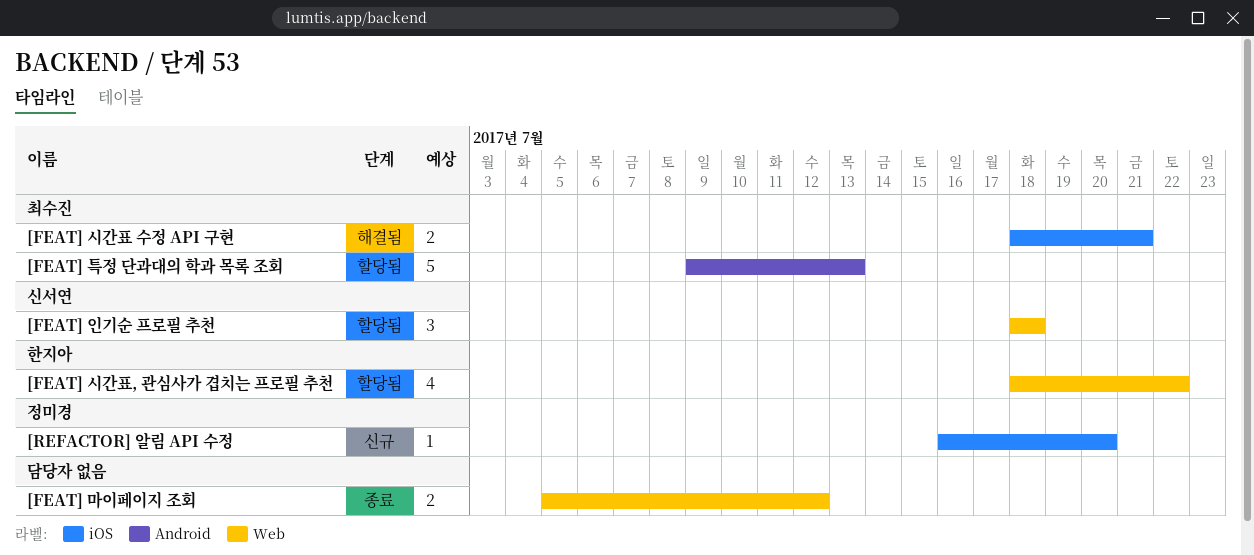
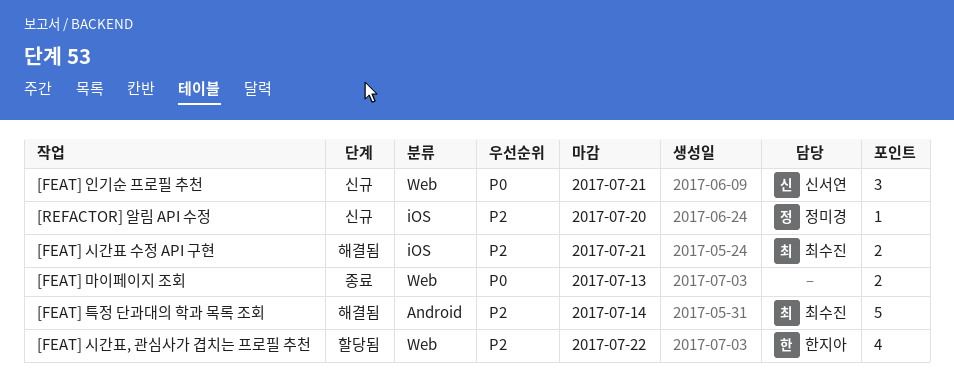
[FEAT] 마이페이지 조회, due: Jul 12 -> Jul 13
[FEAT] 인기순 프로필 추천, status: 할당됨 -> 신규
[FEAT] 인기순 프로필 추천, due: Jul 18 -> Jul 21
[FEAT] 특정 단과대의 학과 목록 조회, status: 할당됨 -> 해결됨
[FEAT] 특정 단과대의 학과 목록 조회, due: Jul 13 -> Jul 14

